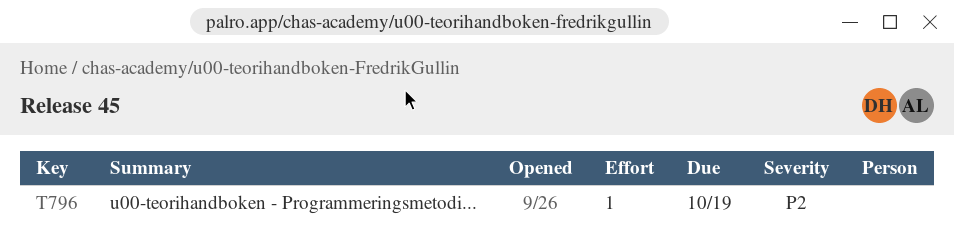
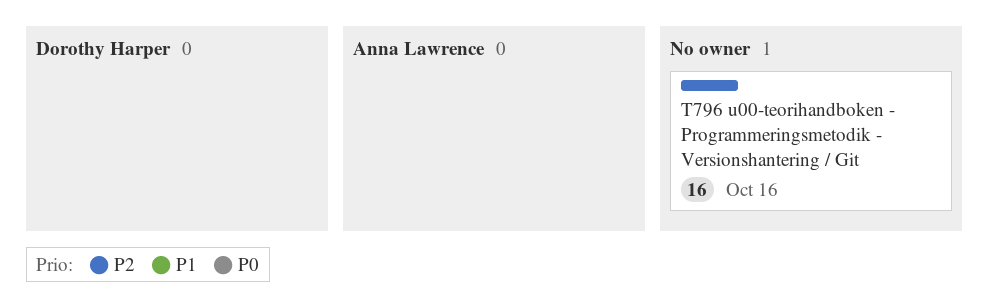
T796, estimate: 1 -> 16
T796, due: Oct 19 -> Oct 16

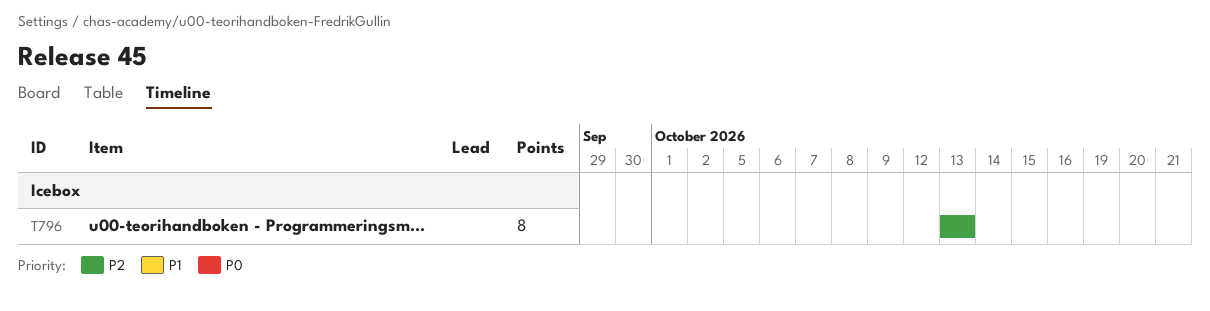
T796, estimate: 16 -> 8
T796, due: Oct 16 -> Oct 13

